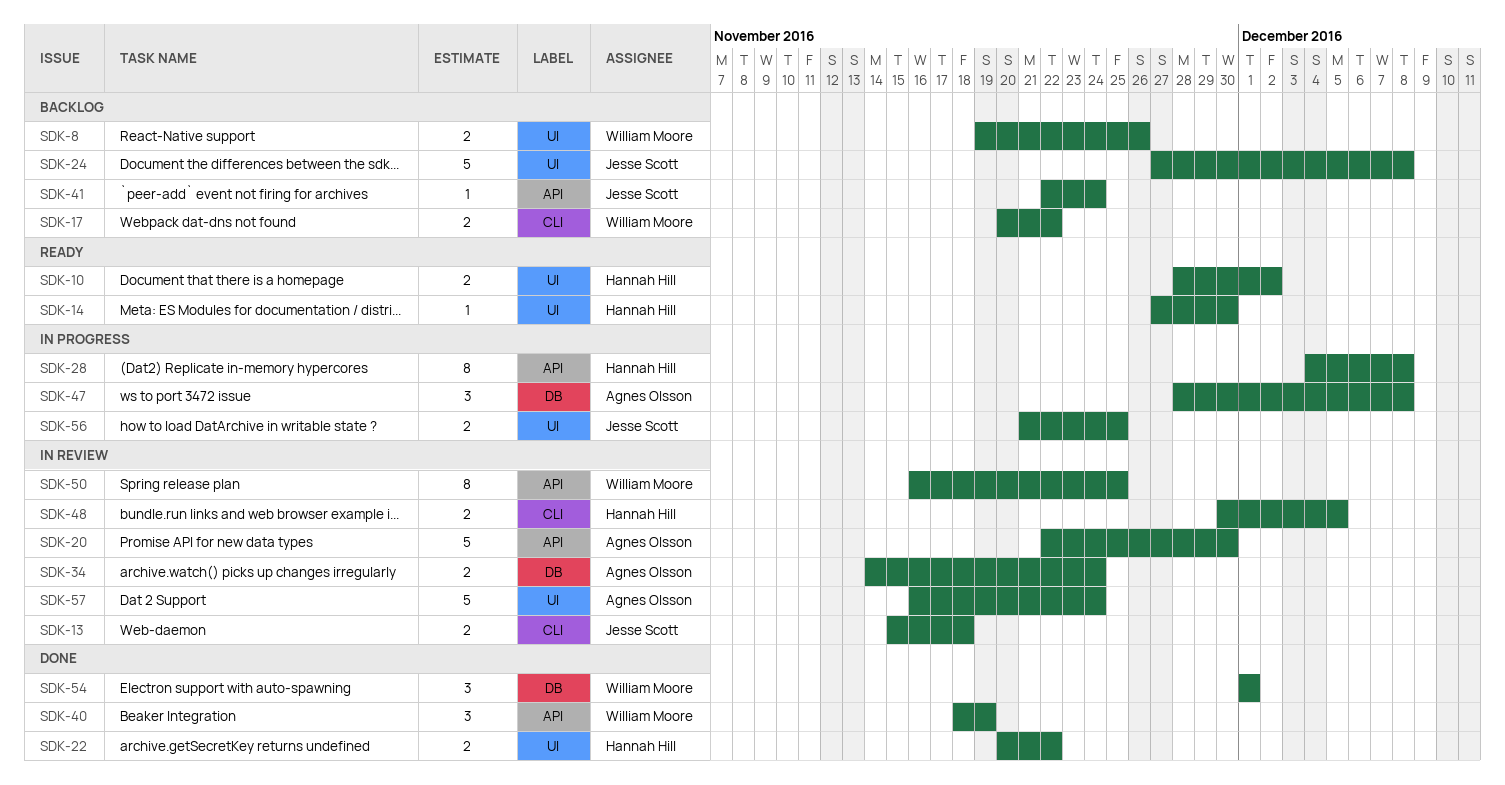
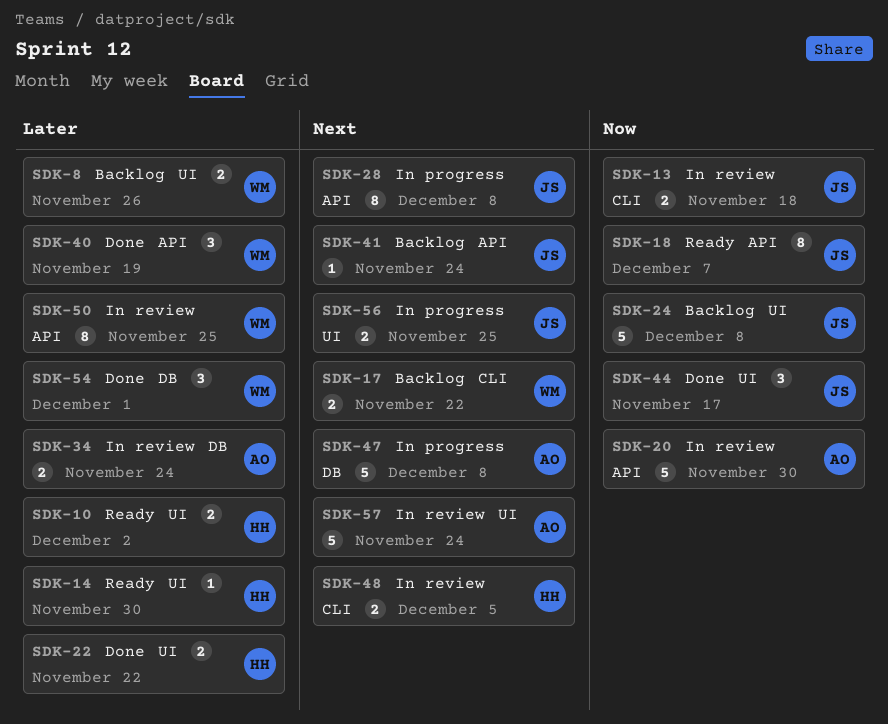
SDK-18: none -> present
SDK-28, owner: Hannah Hill -> Jesse Scott
SDK-44: none -> present
SDK-47, estimate: 3 -> 5

